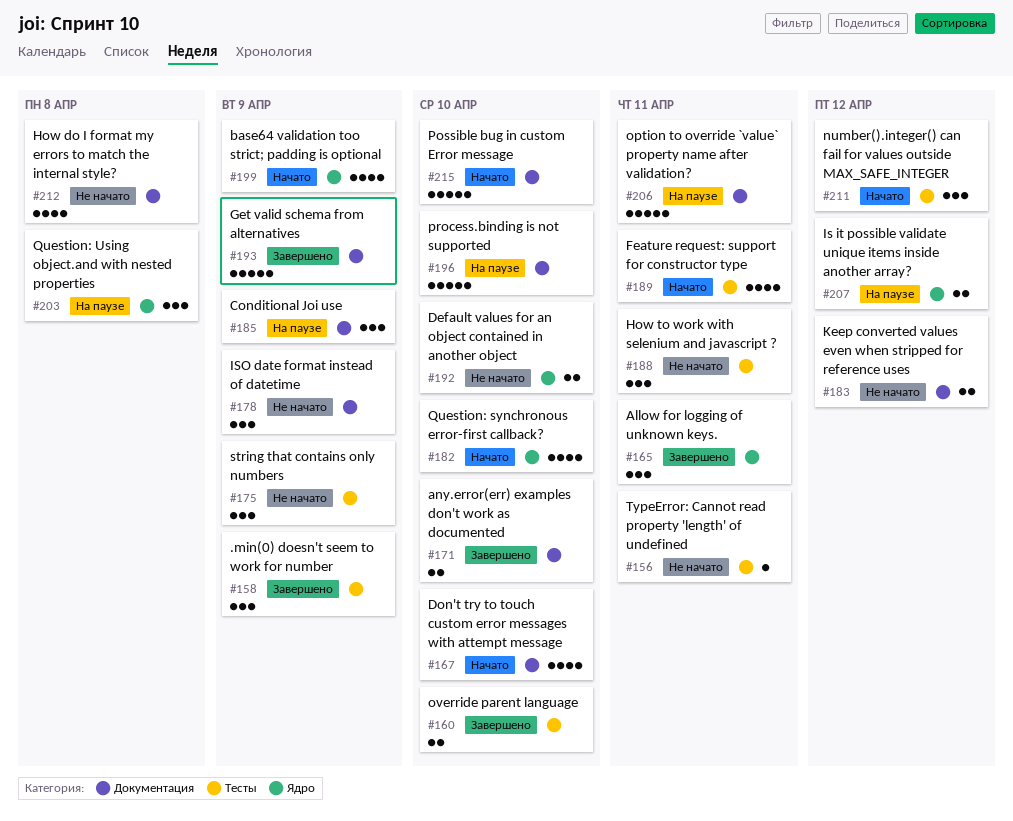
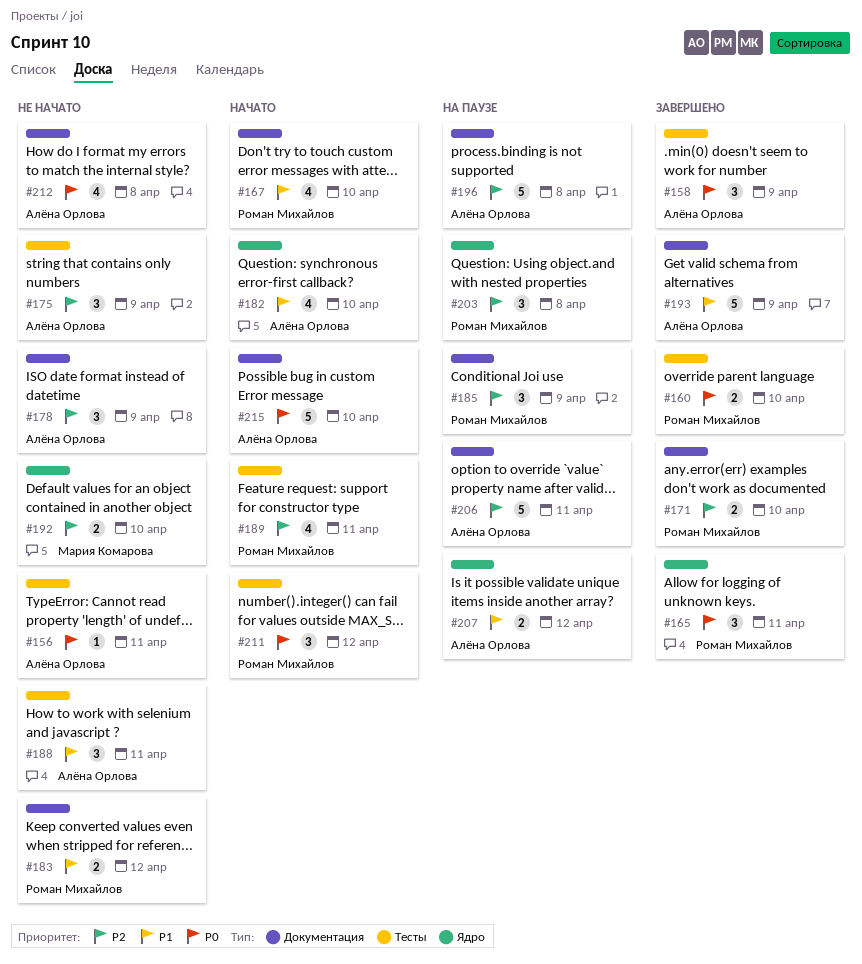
#196, due: Apr 10 -> Apr 8
#199: present -> none

